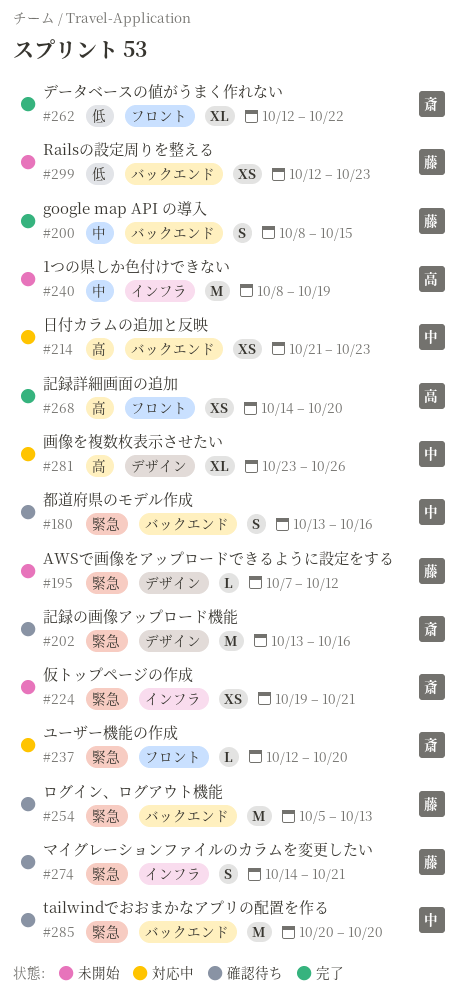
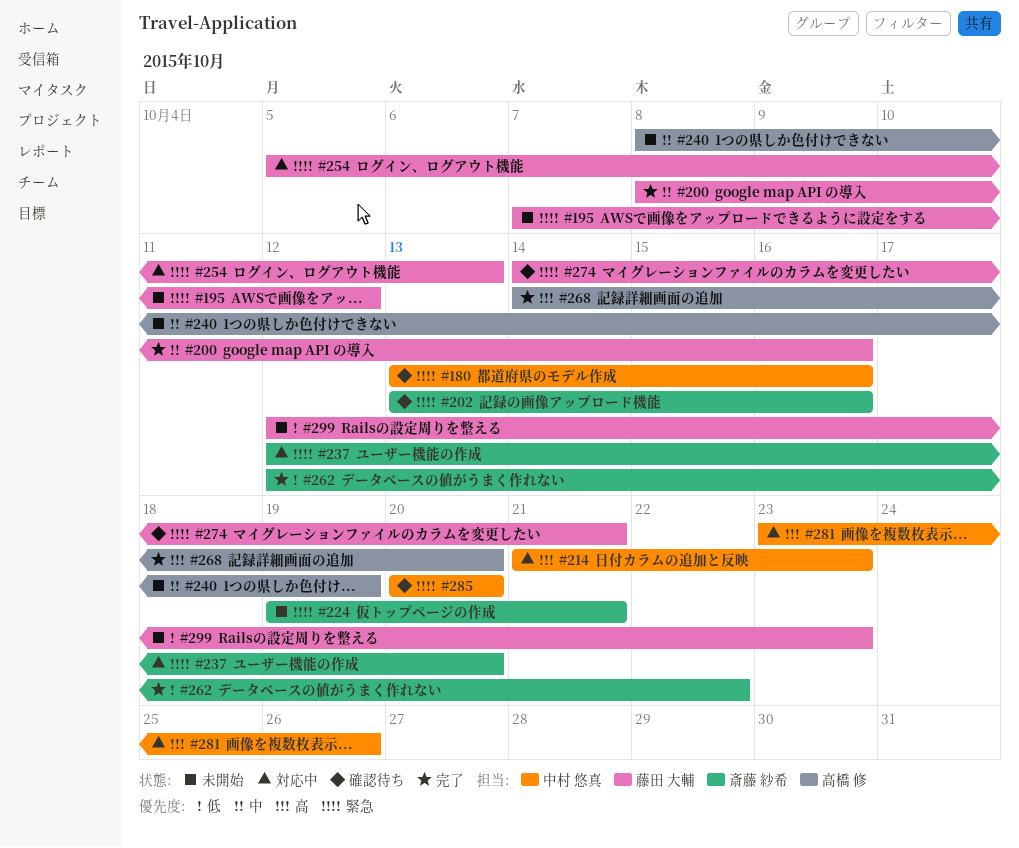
#200, due: Oct 15 -> Oct 16
#254, status: 確認待ち -> 対応中

